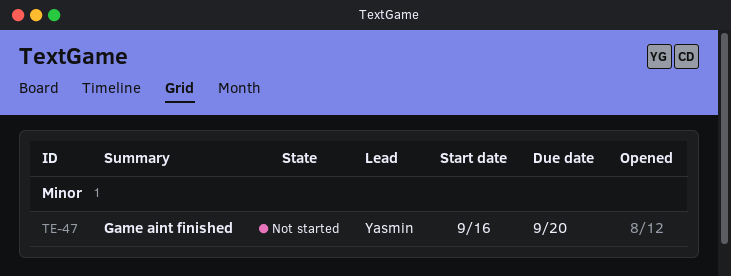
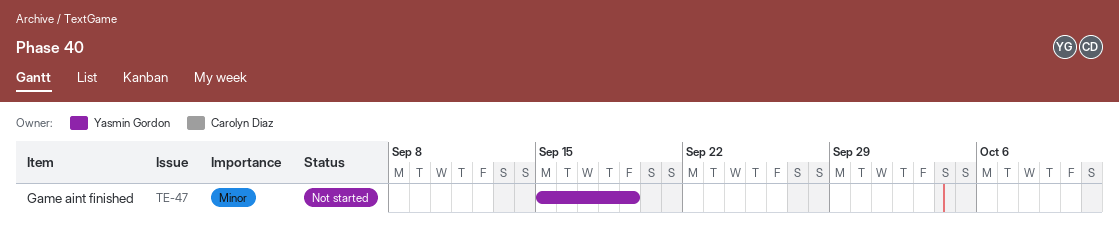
TE-47, start: Sep 16 -> Sep 15
TE-47, due: Sep 20 -> Sep 19

